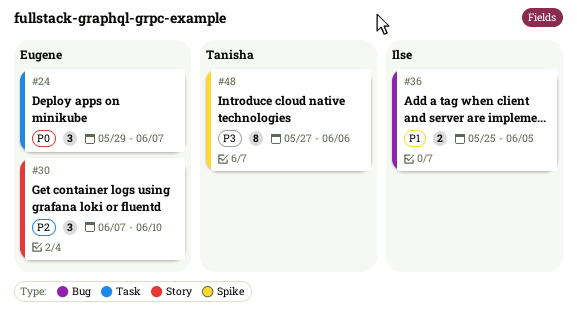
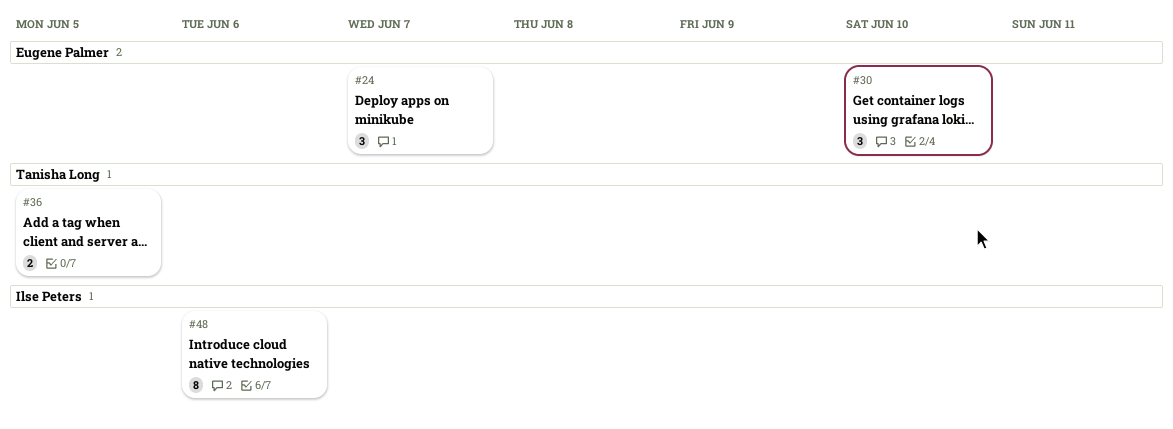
#36, owner: Ilse Peters -> Tanisha Long
#48, owner: Tanisha Long -> Ilse Peters

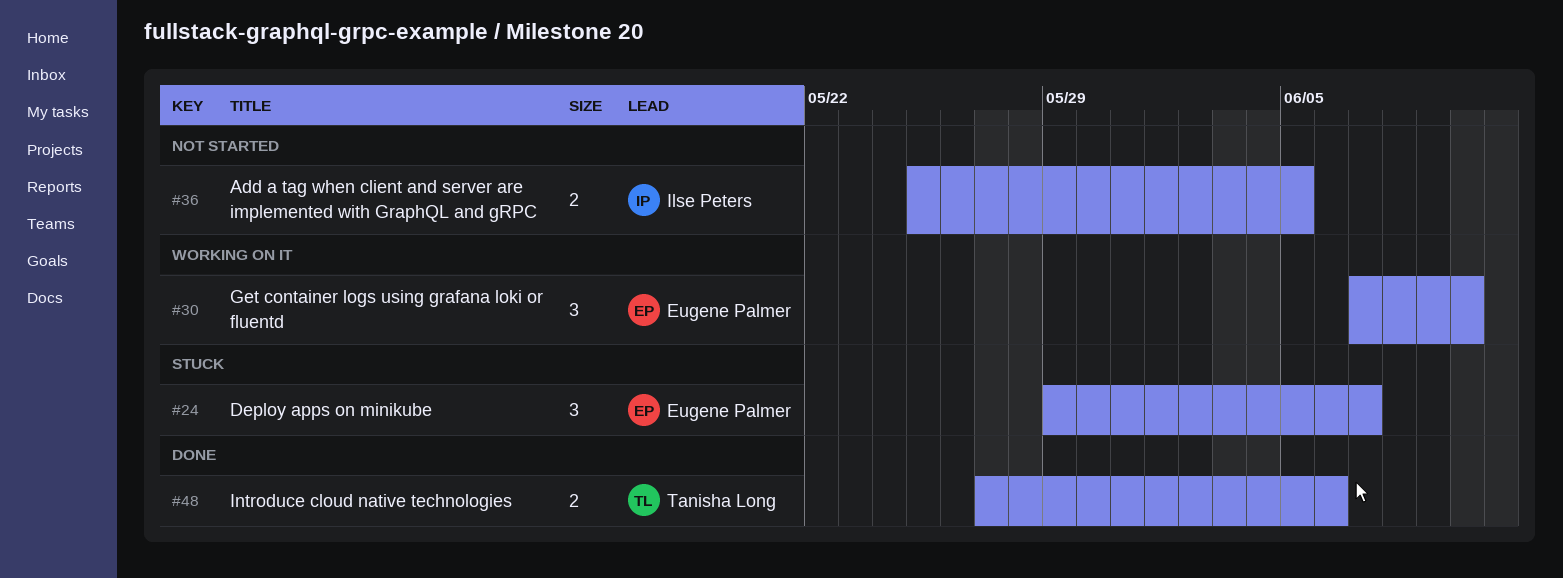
#36, owner: Tanisha Long -> Ilse Peters
#48, owner: Ilse Peters -> Tanisha Long
#48, estimate: 8 -> 2

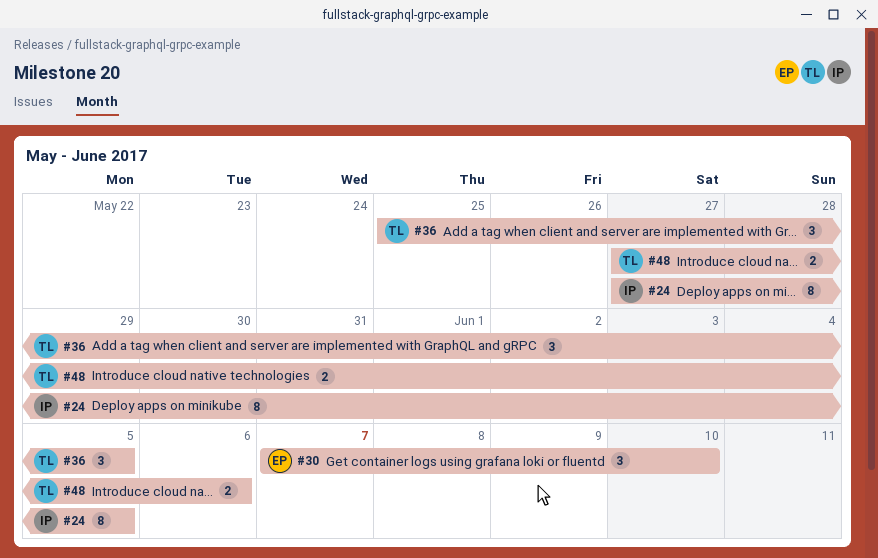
#24, owner: Eugene Palmer -> Ilse Peters
#24, estimate: 3 -> 8
#24, start: May 29 -> May 27
#24, due: Jun 7 -> Jun 5
#36, owner: Ilse Peters -> Tanisha Long
#36, estimate: 2 -> 3

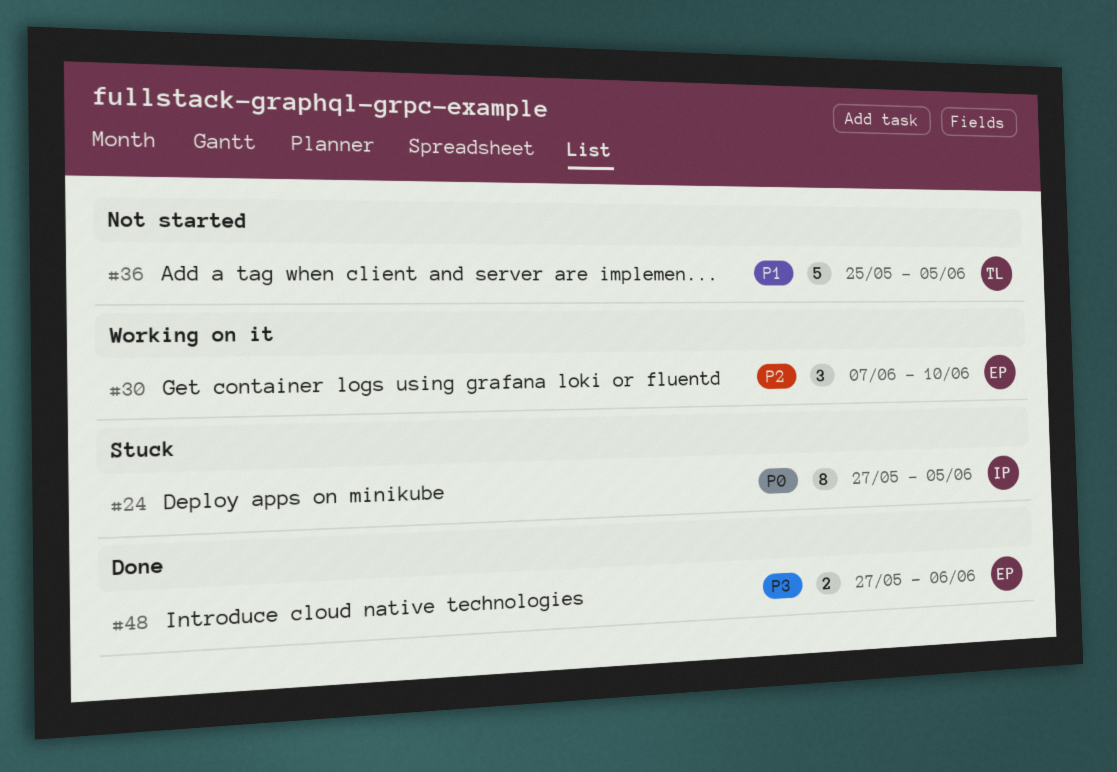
#36, estimate: 3 -> 5
#48, owner: TL -> EP

